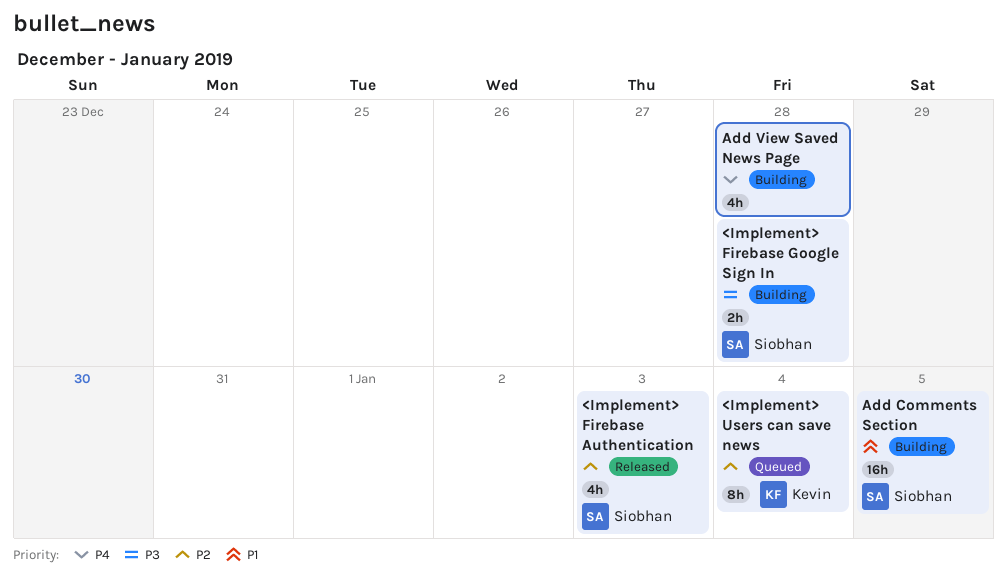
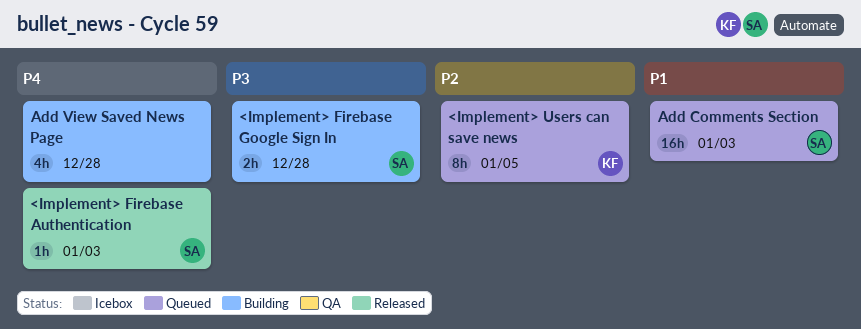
<Implement> Firebase Authentication, priority: P2 -> P4
<Implement> Firebase Authentication, estimate: 4h -> 1h
<Implement> Users can save news, due: Jan 4 -> Jan 5
Add Comments Section, status: Building -> Queued
Add Comments Section, due: Jan 5 -> Jan 3

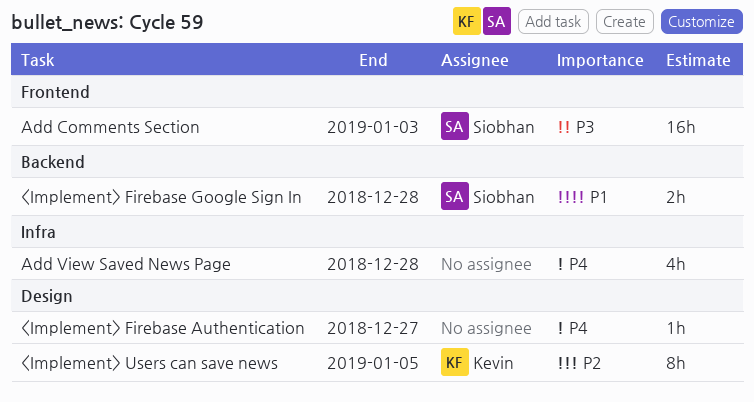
<Implement> Firebase Authentication, owner: Siobhan -> none
<Implement> Firebase Authentication, due: Jan 3 -> Dec 27
<Implement> Firebase Google Sign In, priority: P3 -> P1
Add Comments Section, priority: P1 -> P3

